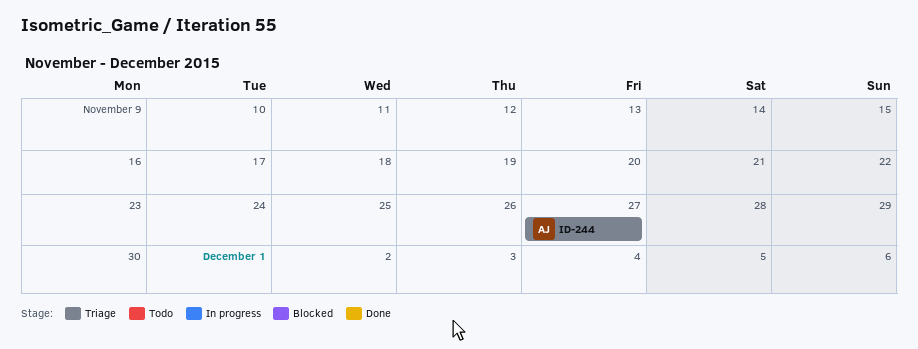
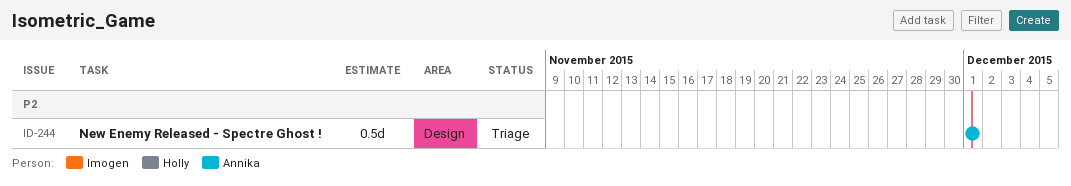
ID-244, start: Nov 27 -> Dec 1
ID-244, due: Nov 27 -> Dec 1

